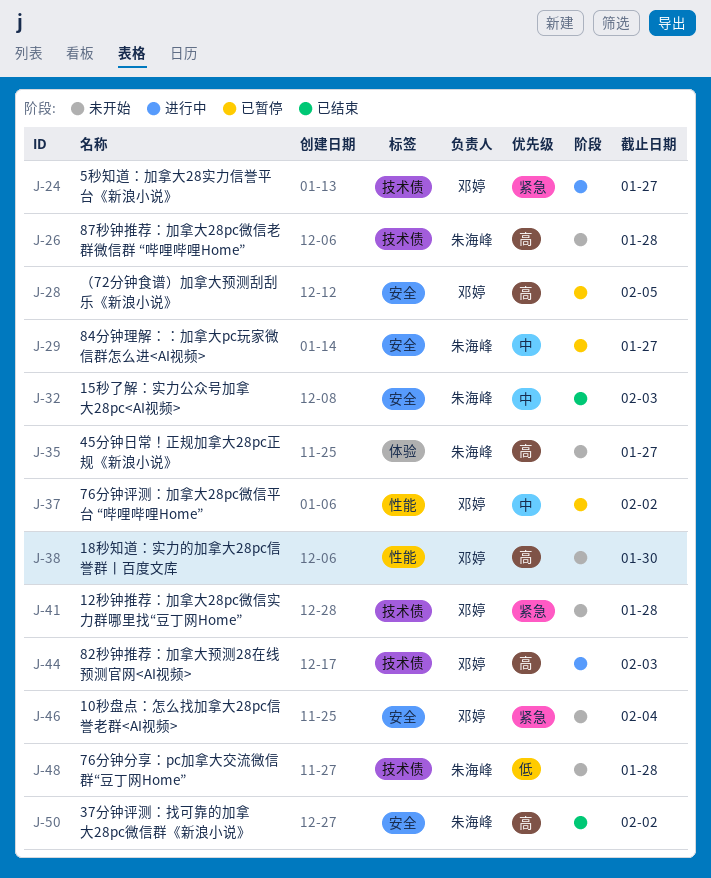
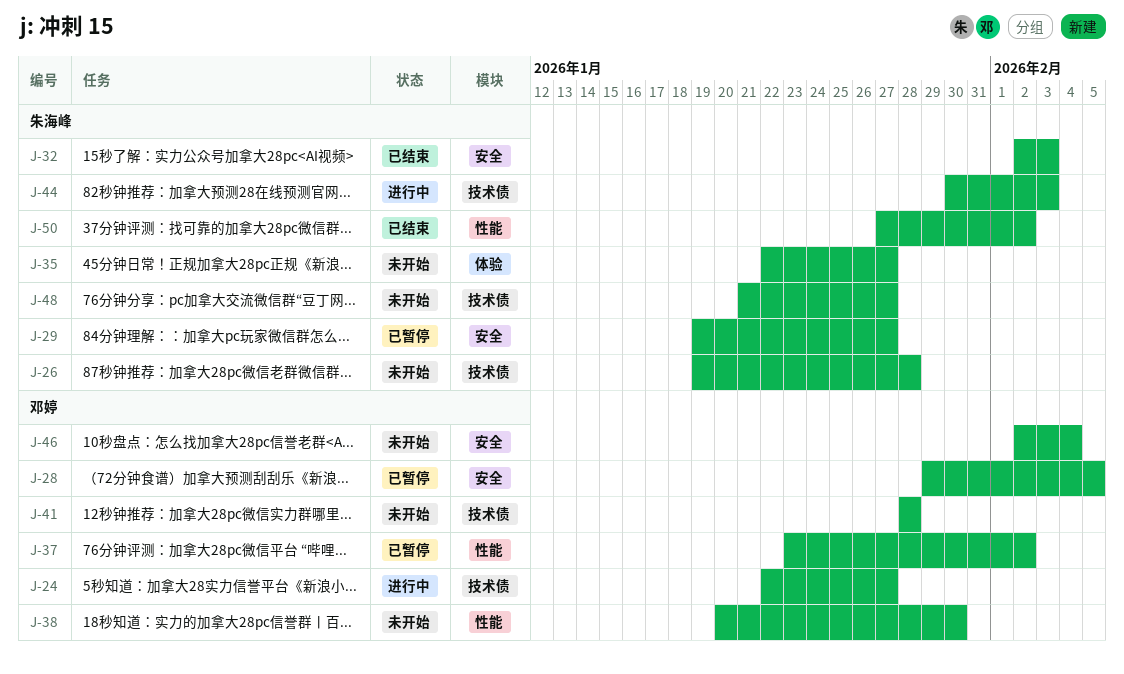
J-44, owner: 邓婷 -> 朱海峰
J-48, due: Jan 28 -> Jan 27
J-50, label: 安全 -> 性能

